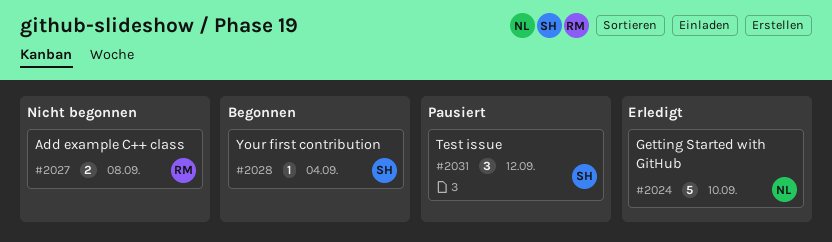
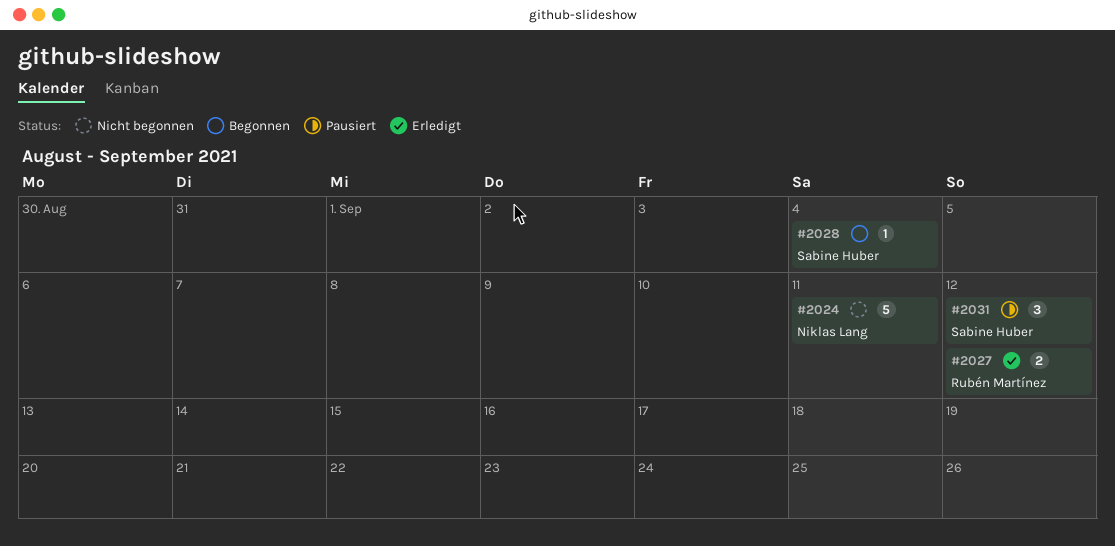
#2024, status: Erledigt -> Nicht begonnen
#2024, due: Sep 10 -> Sep 11
#2027, status: Nicht begonnen -> Erledigt
#2027, due: Sep 8 -> Sep 12

